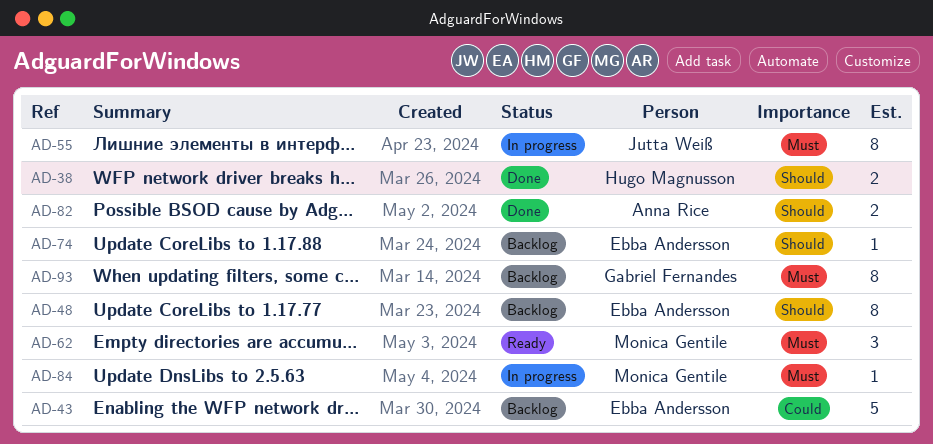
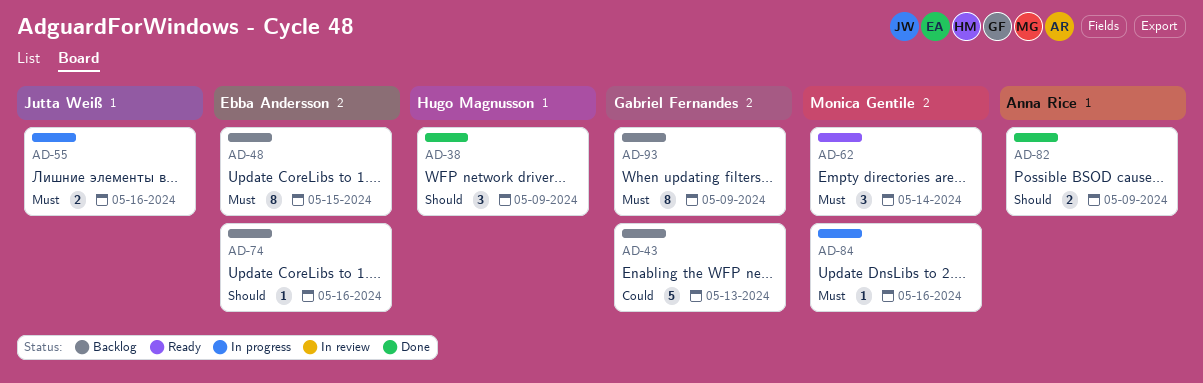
AD-38, estimate: 2 -> 3
AD-43, owner: Ebba Andersson -> Gabriel Fernandes
AD-48, priority: Should -> Must
AD-55, estimate: 8 -> 2

